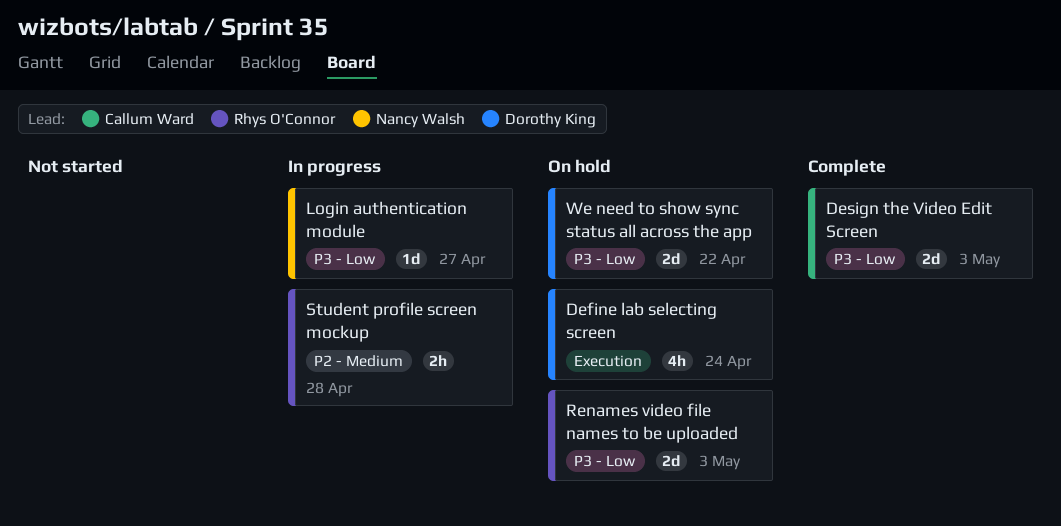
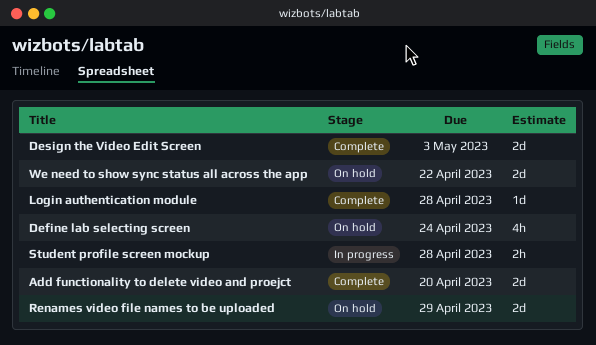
Add functionality to delete video and proejct: none -> present
Login authentication module, status: In progress -> Complete
Login authentication module, due: Apr 27 -> Apr 28
Renames video file names to be uploaded, due: May 3 -> Apr 29

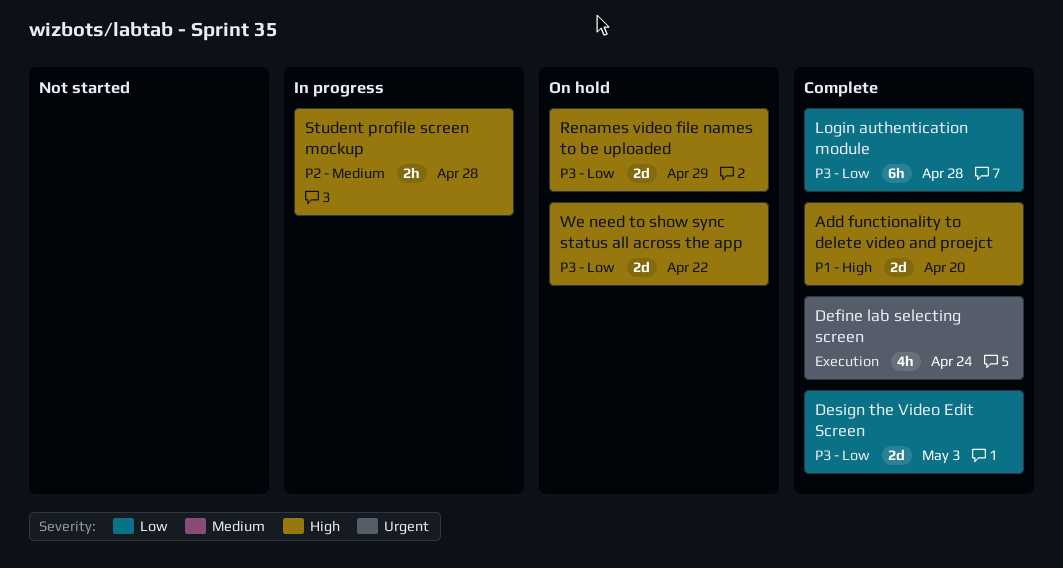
Define lab selecting screen, status: On hold -> Complete
Login authentication module, estimate: 1d -> 6h

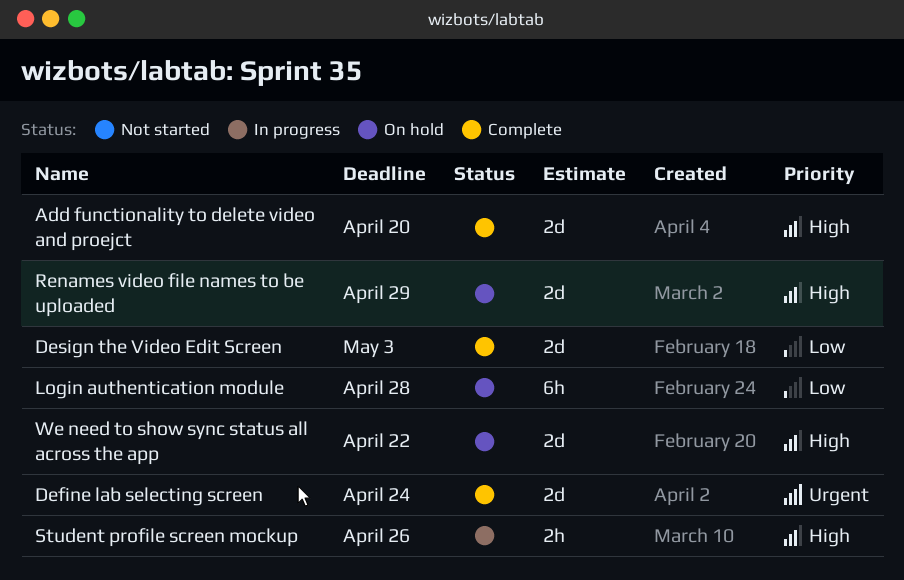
Define lab selecting screen, estimate: 4h -> 2d
Login authentication module, status: Complete -> On hold
Student profile screen mockup, due: Apr 28 -> Apr 26

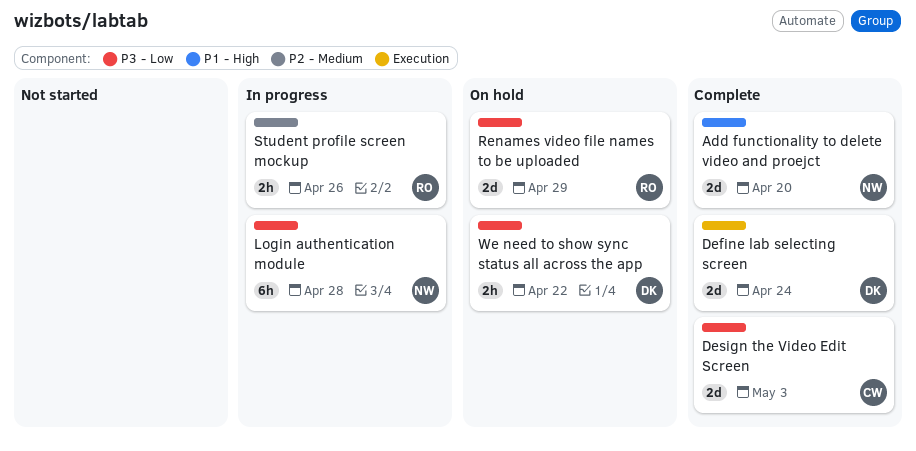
Login authentication module, status: On hold -> In progress
We need to show sync status all across the app, estimate: 2d -> 2h

